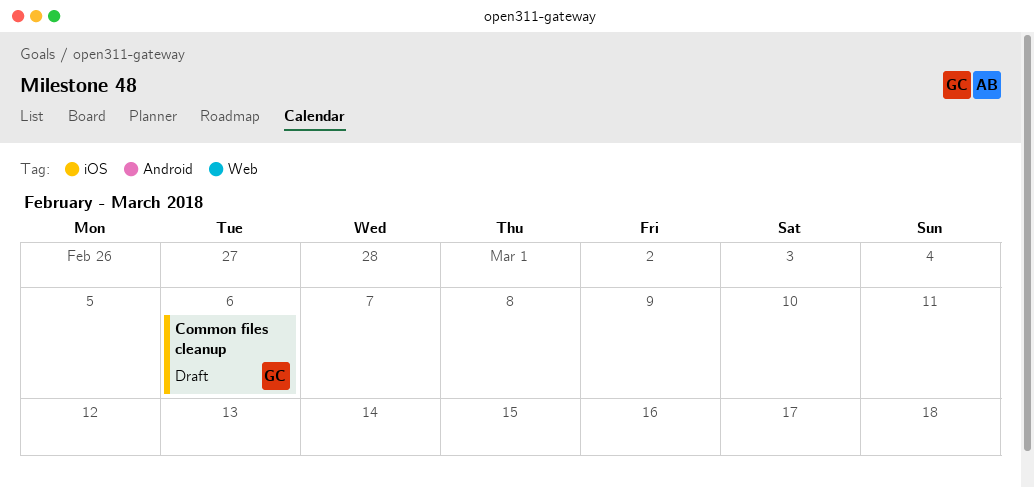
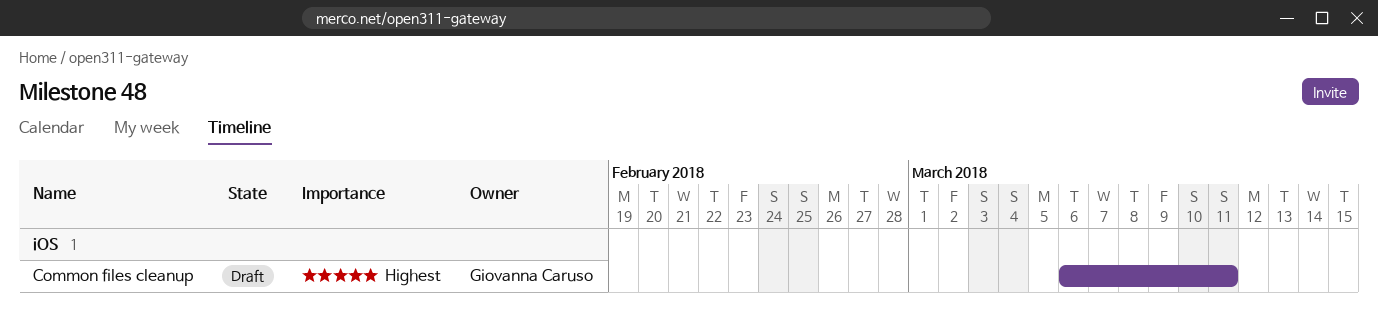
Common files cleanup, due: Mar 6 -> Mar 11

